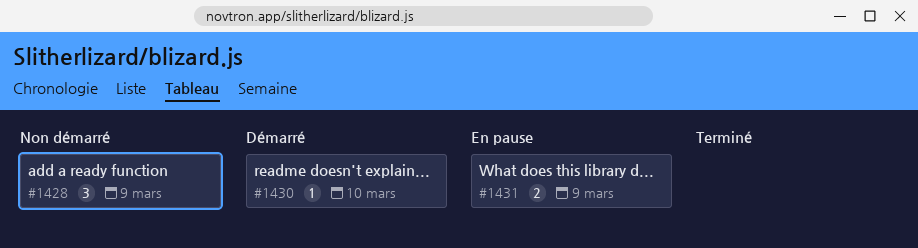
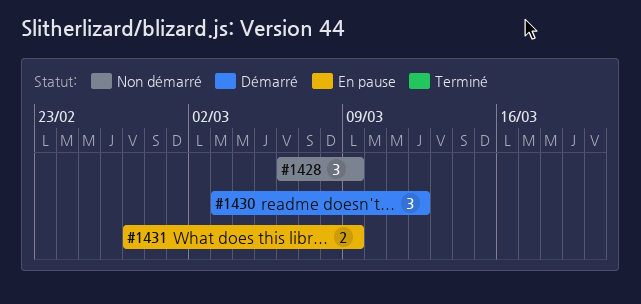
#1430, estimate: 1 -> 3
#1430, due: Mar 10 -> Mar 12

